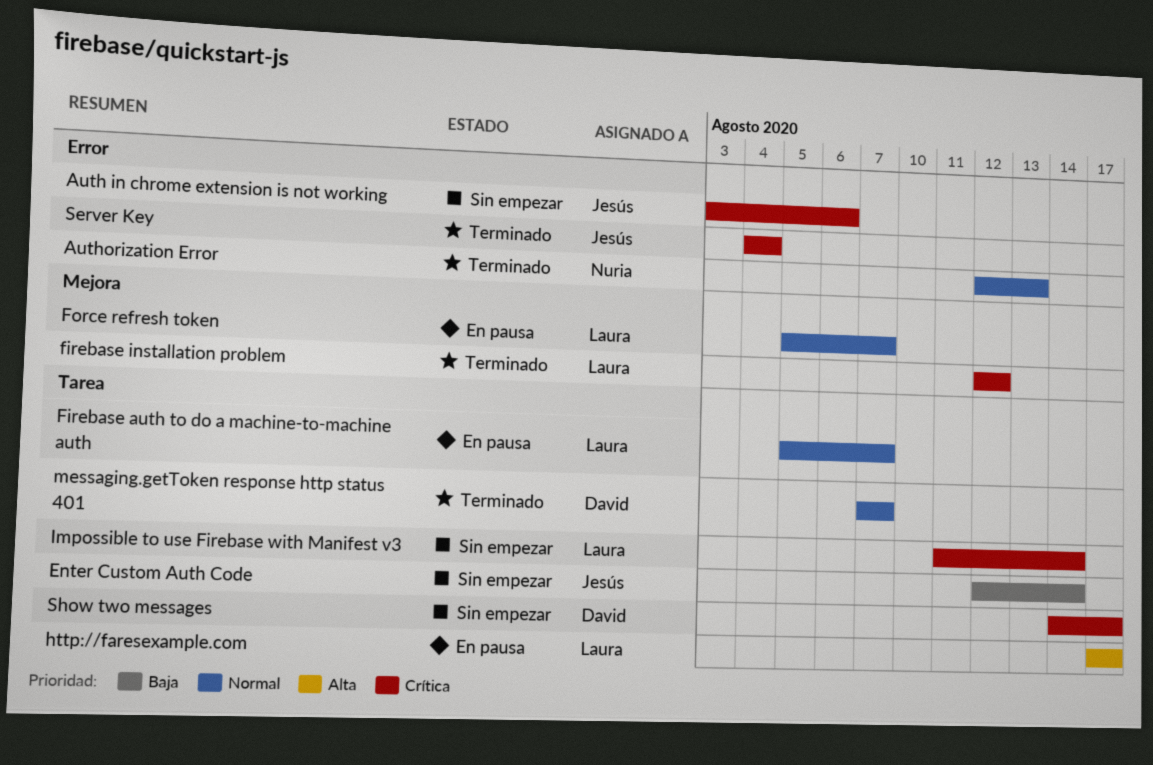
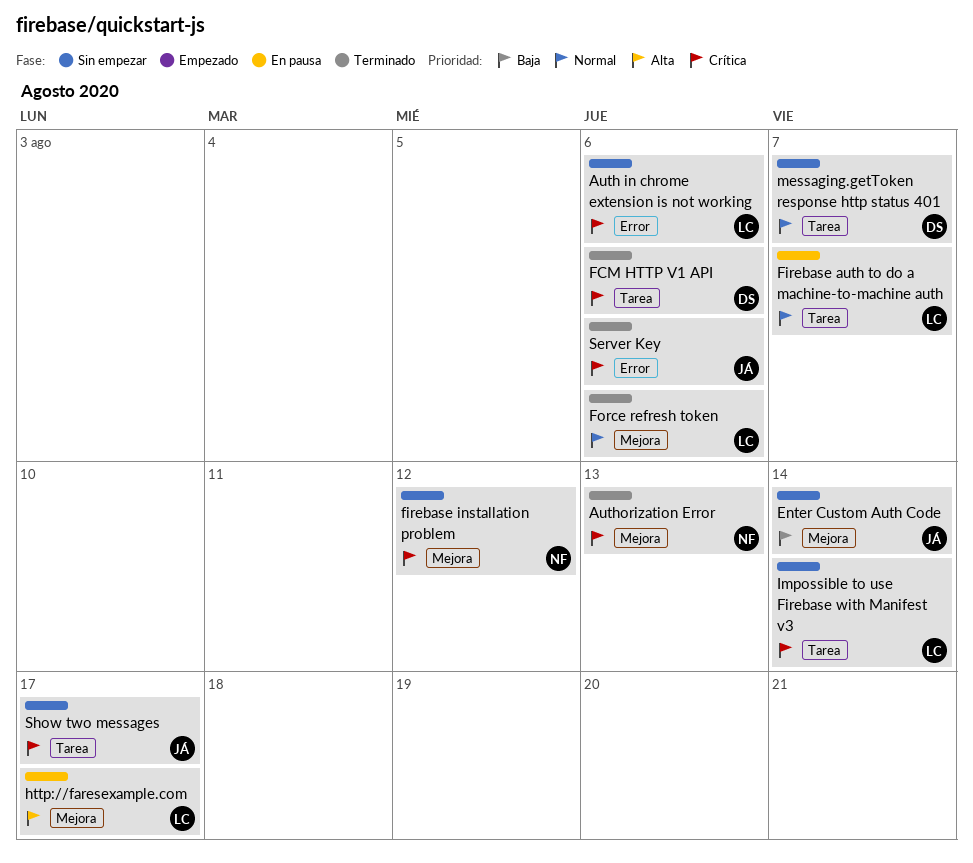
Auth in chrome extension is not working, owner: Jesús -> Laura
Authorization Error, priority: Normal -> Crítica
Authorization Error, label: Error -> Mejora
Enter Custom Auth Code, label: Tarea -> Mejora
FCM HTTP V1 API: none -> present
firebase installation problem, status: Terminado -> Sin empezar
firebase installation problem, owner: Laura -> Nuria
Force refresh token, status: En pausa -> Terminado
Force refresh token, due: Aug 7 -> Aug 6
http://faresexample.com, label: Tarea -> Mejora
messaging.getToken response http status 401, status: Terminado -> Sin empezar
Server Key, due: Aug 4 -> Aug 6
Show two messages, owner: David -> Jesús

